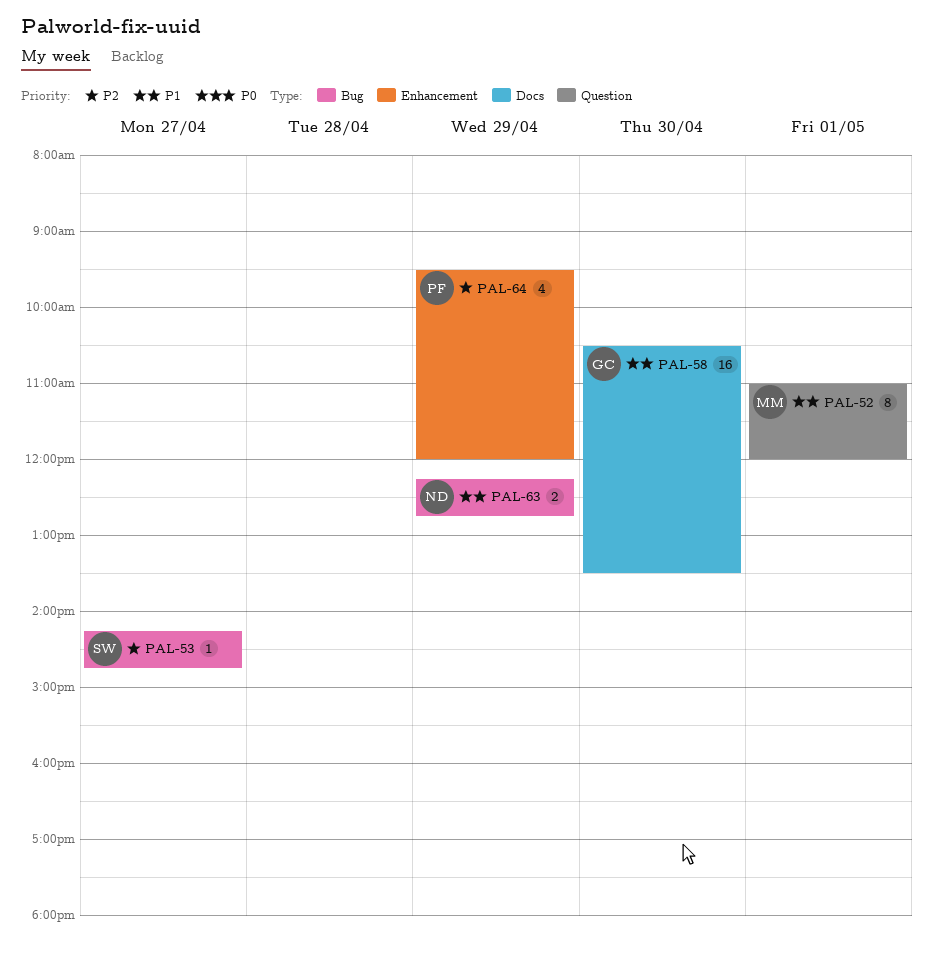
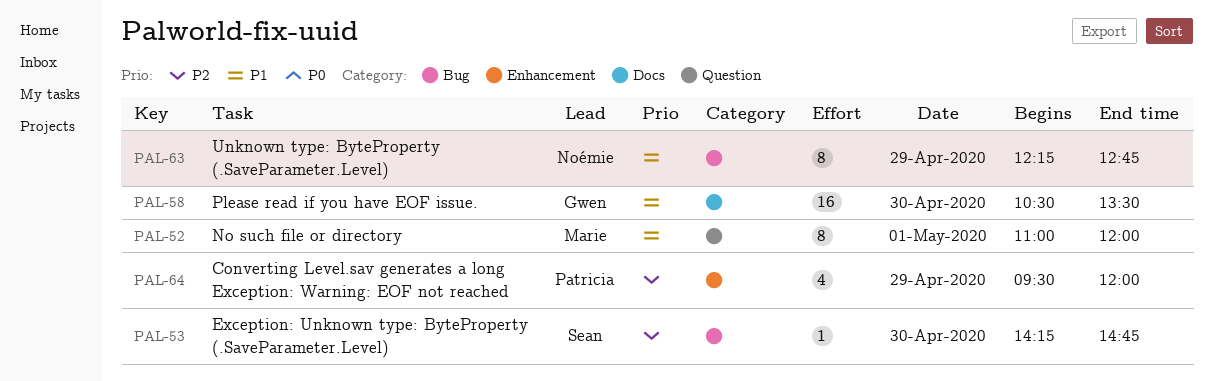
PAL-53, day: Apr 27 -> Apr 30
PAL-63, estimate: 2 -> 8

